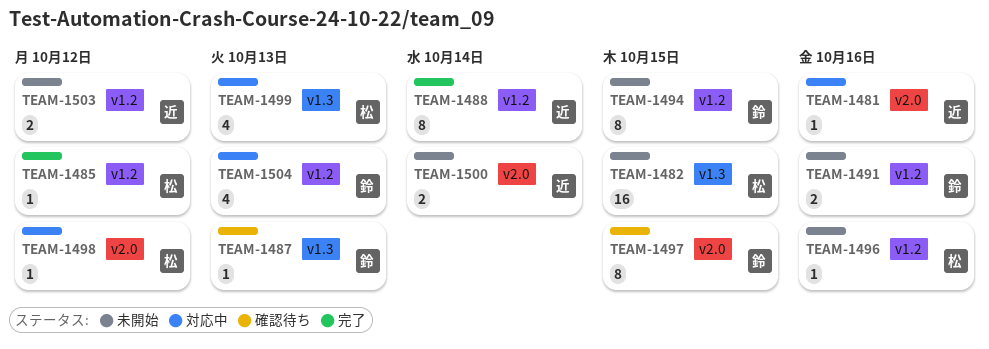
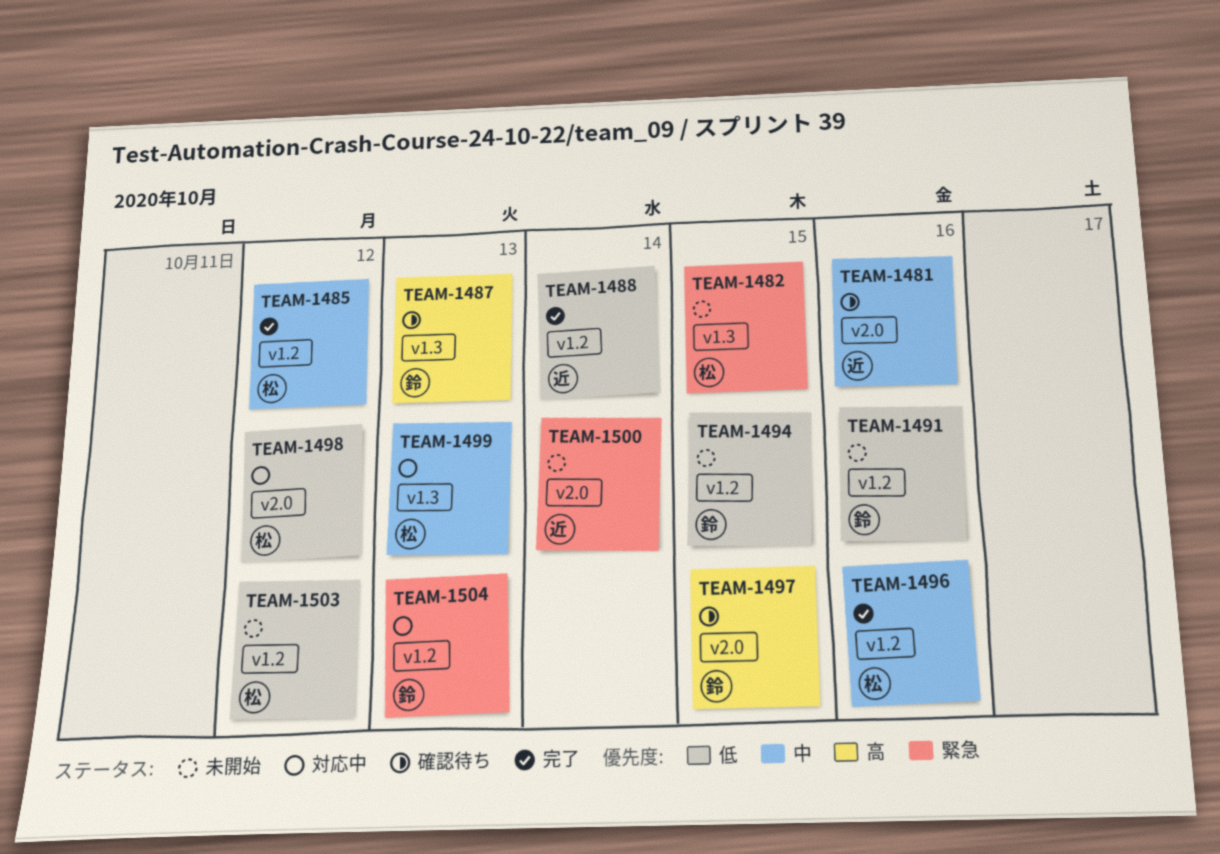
TEAM-1481, status: 対応中 -> 確認待ち
TEAM-1496, status: 未開始 -> 完了
TEAM-1503, owner: 近 -> 松

